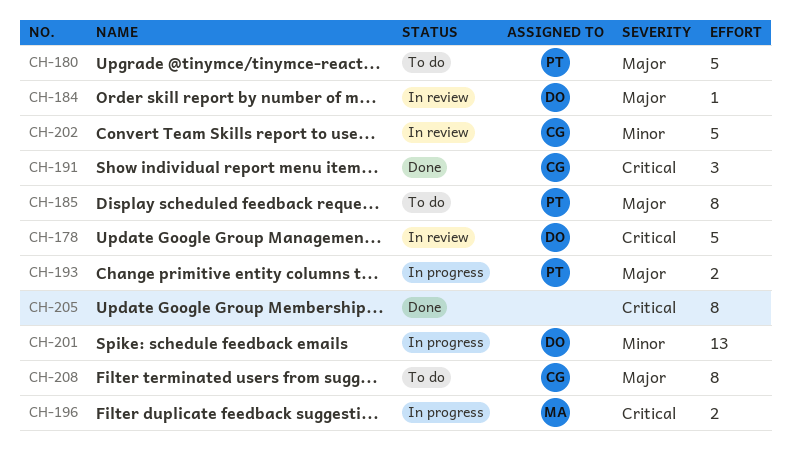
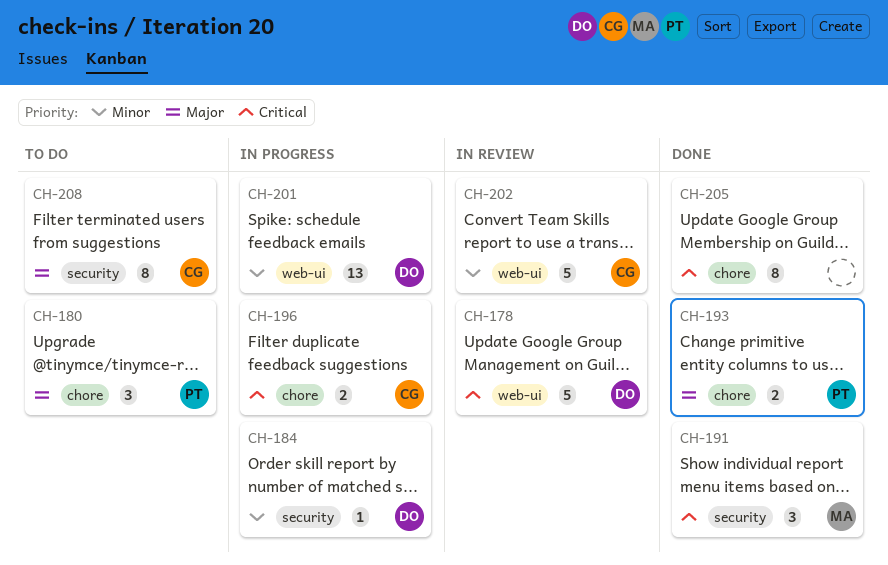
CH-180, estimate: 5 -> 3
CH-184, status: In review -> In progress
CH-184, priority: Major -> Minor
CH-185: present -> none
CH-191, owner: CG -> MA
CH-193, status: In progress -> Done
CH-196, owner: MA -> CG

